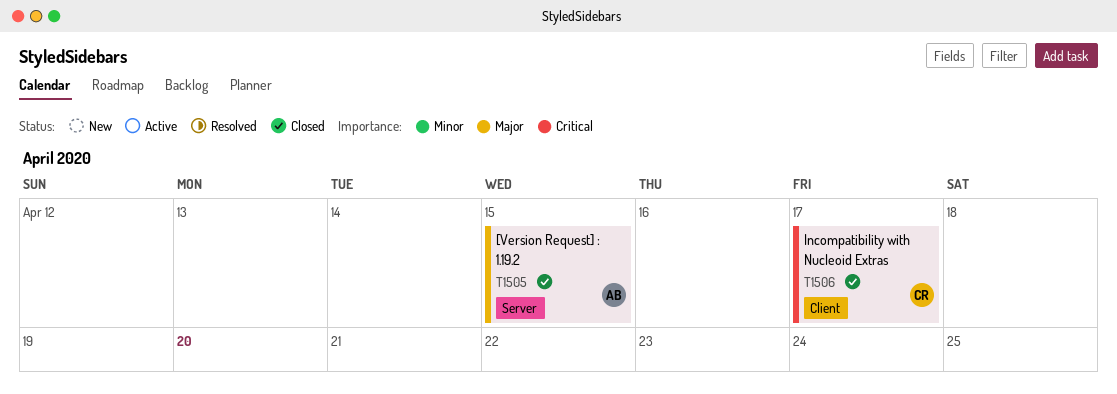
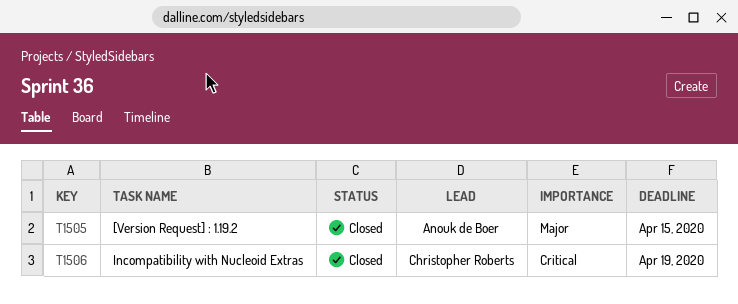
T1506, due: Apr 17 -> Apr 19

